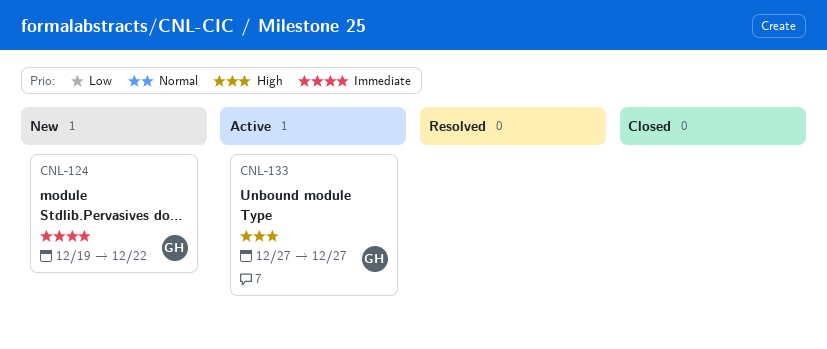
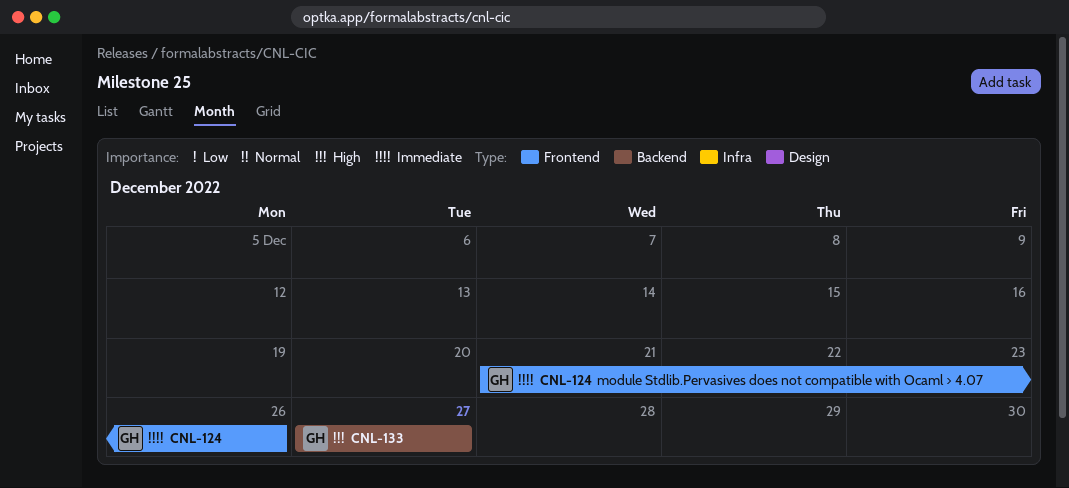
CNL-124, start: Dec 19 -> Dec 21
CNL-124, due: Dec 22 -> Dec 26

